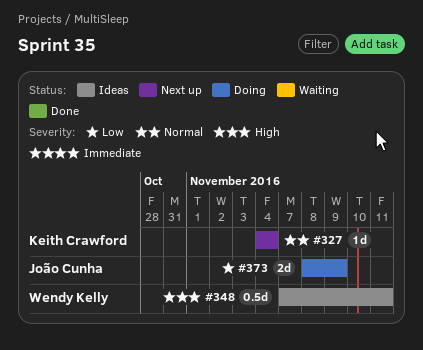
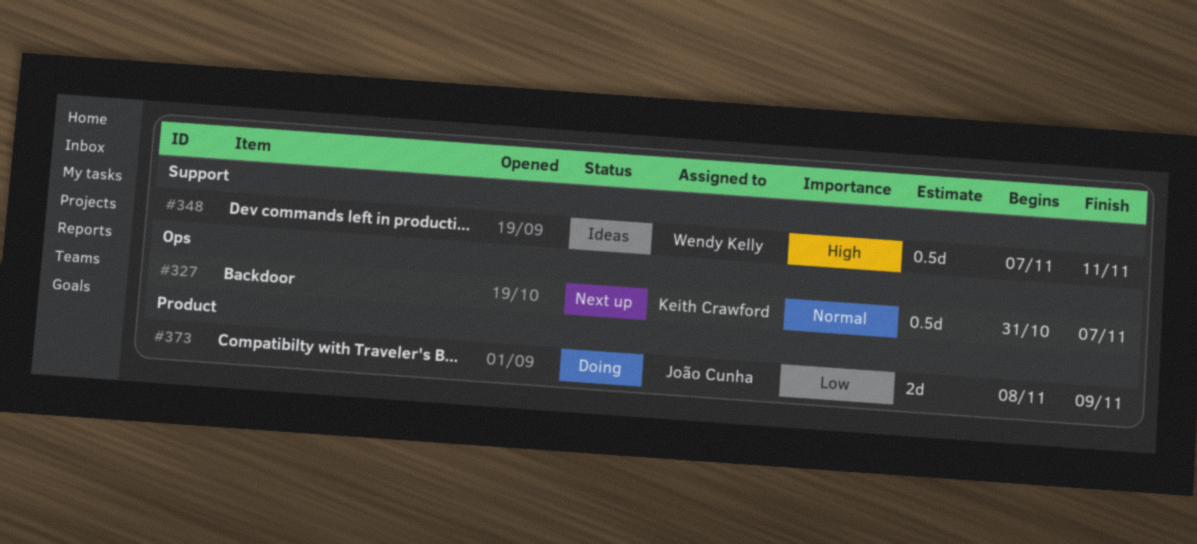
#327, estimate: 1d -> 0.5d
#327, start: Nov 4 -> Oct 31
#327, due: Nov 4 -> Nov 7

